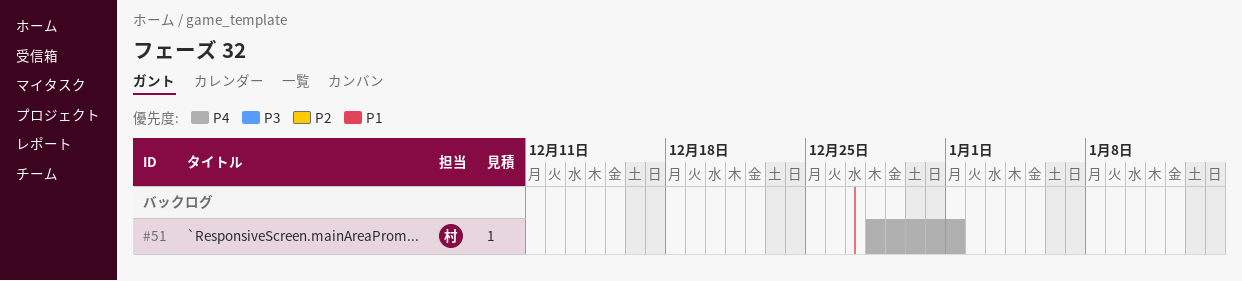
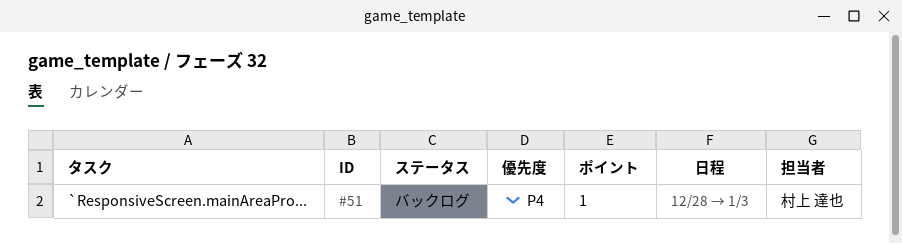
#51, due: Jan 1 -> Jan 3

